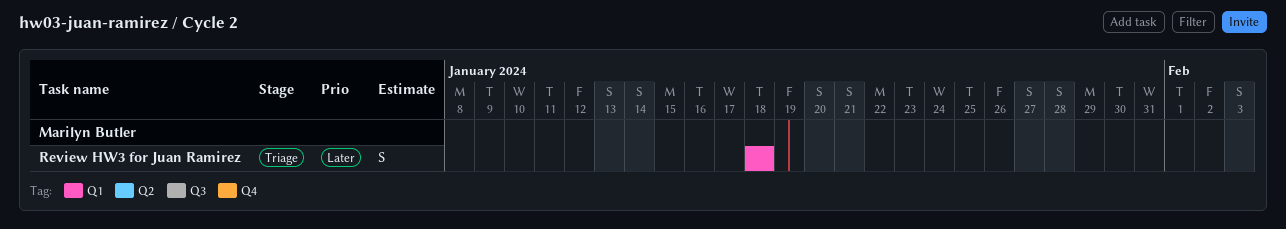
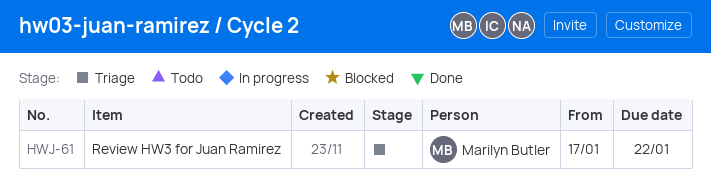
Review HW3 for Juan Ramirez, start: Jan 18 -> Jan 17
Review HW3 for Juan Ramirez, due: Jan 18 -> Jan 22

